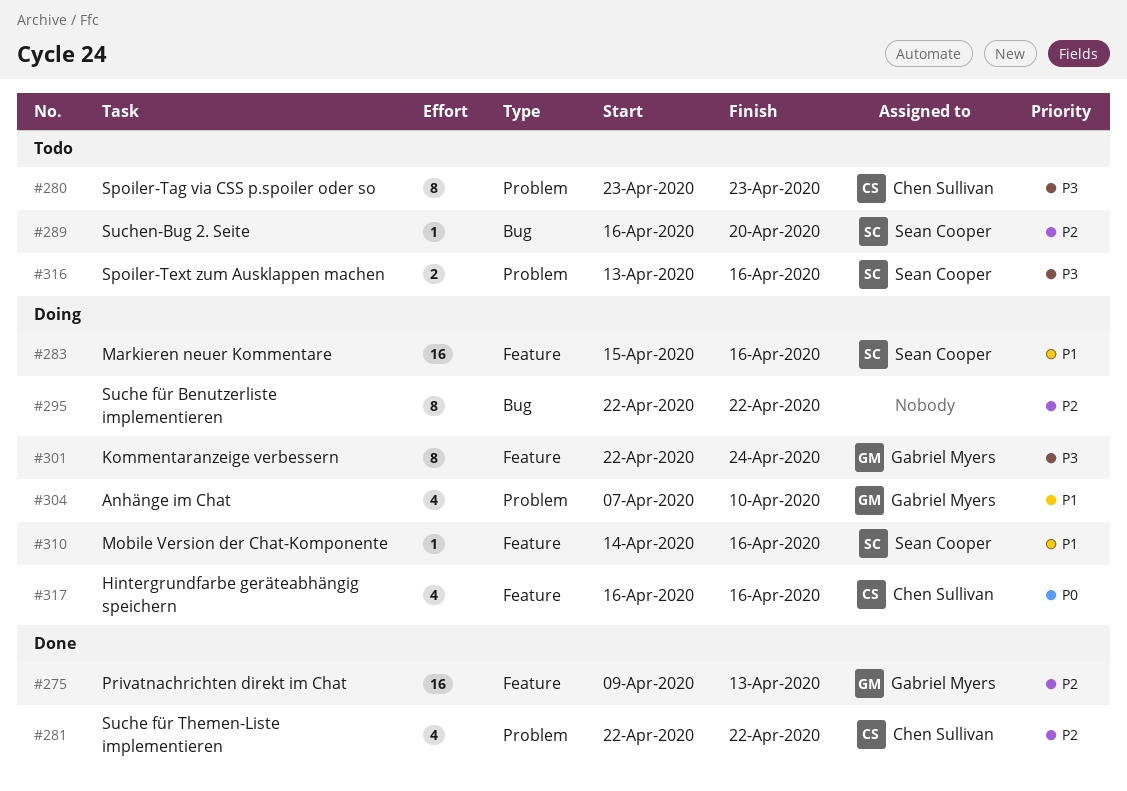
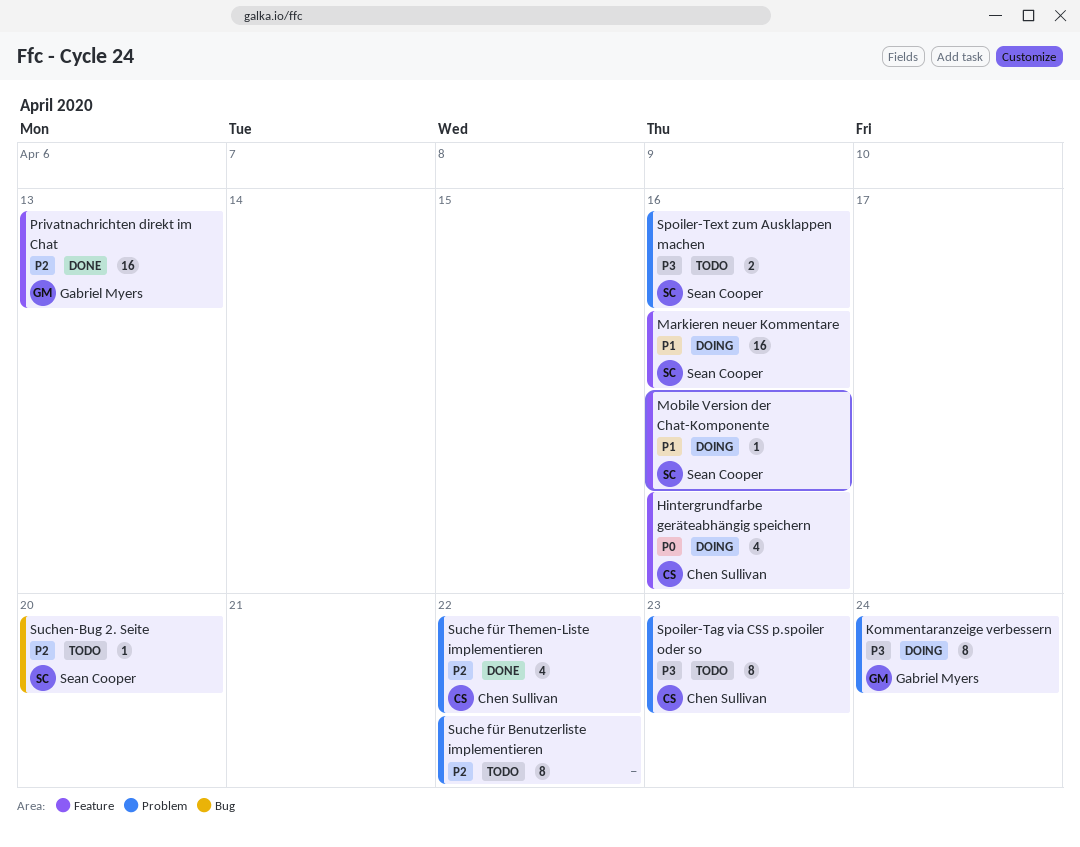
Anhänge im Chat: present -> none
Kommentaranzeige verbessern, label: Feature -> Problem
Suche für Benutzerliste implementieren, status: Doing -> Todo
Suche für Benutzerliste implementieren, label: Bug -> Problem

